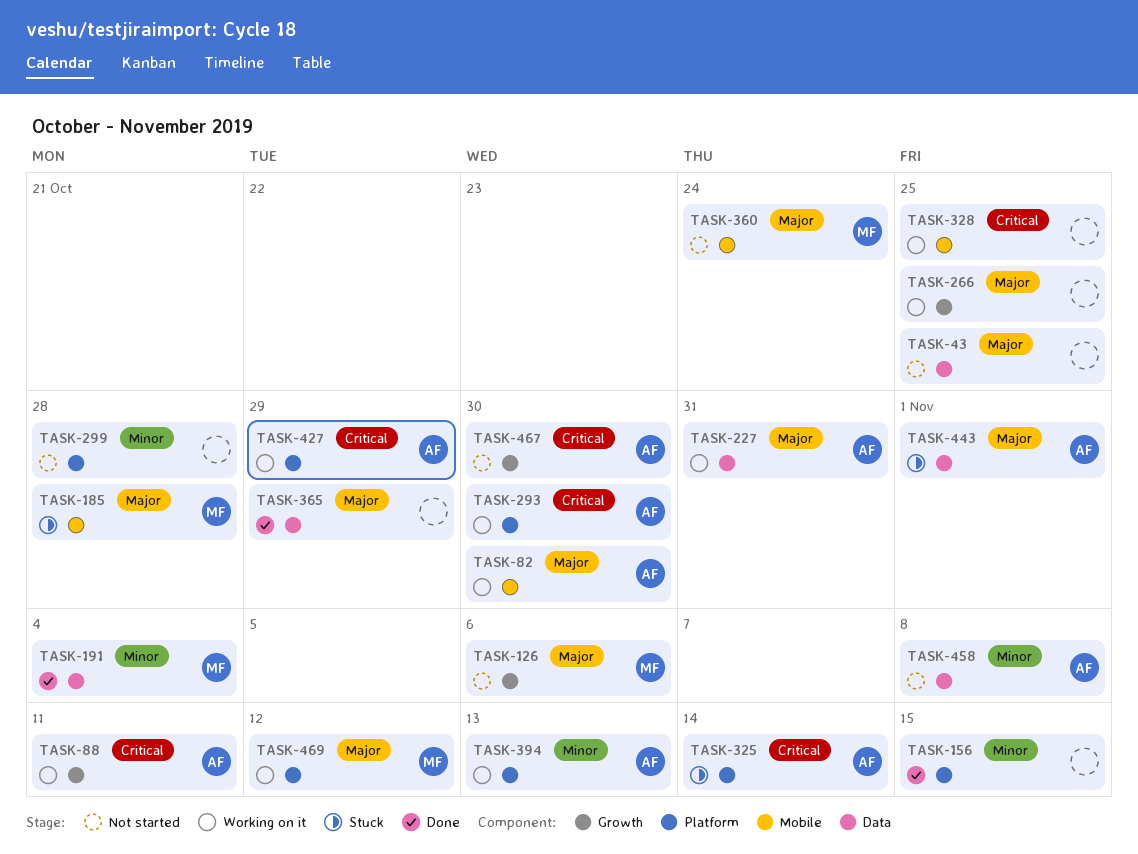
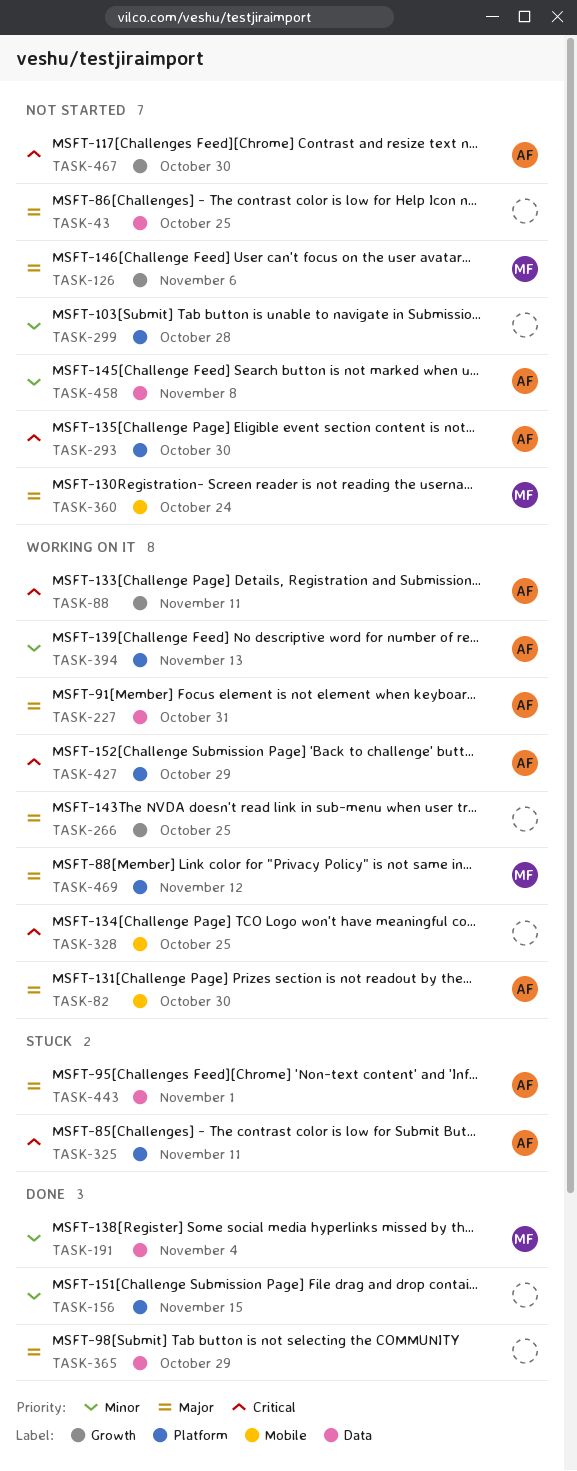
TASK-185: present -> none
TASK-293, status: Working on it -> Not started
TASK-325, due: Nov 14 -> Nov 11

